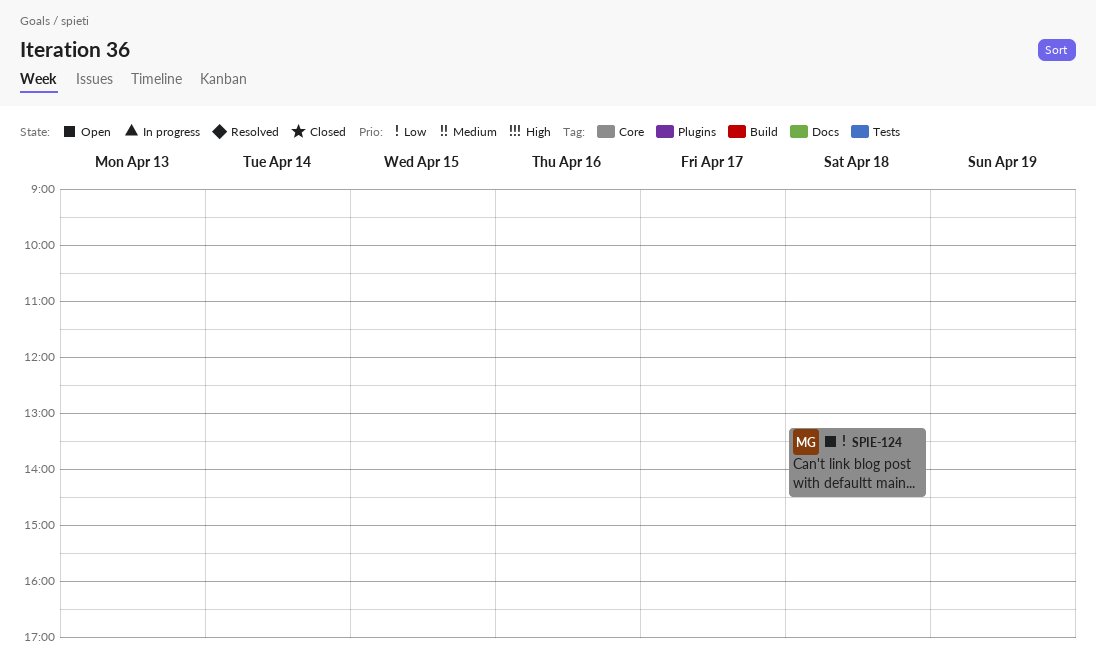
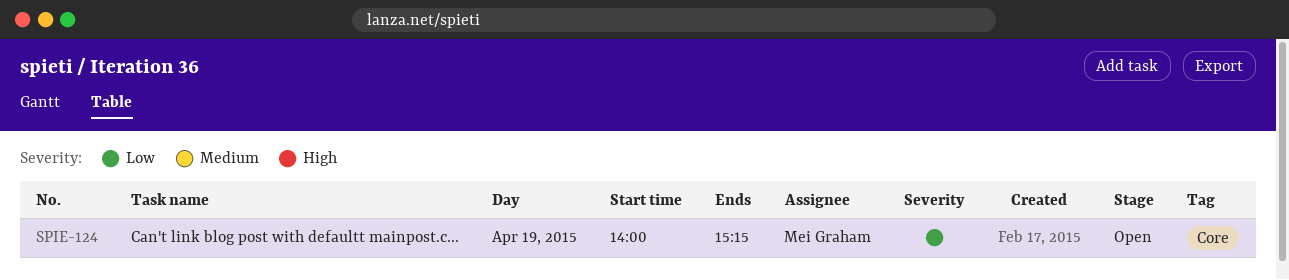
SPIE-124, day: Apr 18 -> Apr 19
SPIE-124, begins: 13:15 -> 14:00
SPIE-124, ends: 14:30 -> 15:15

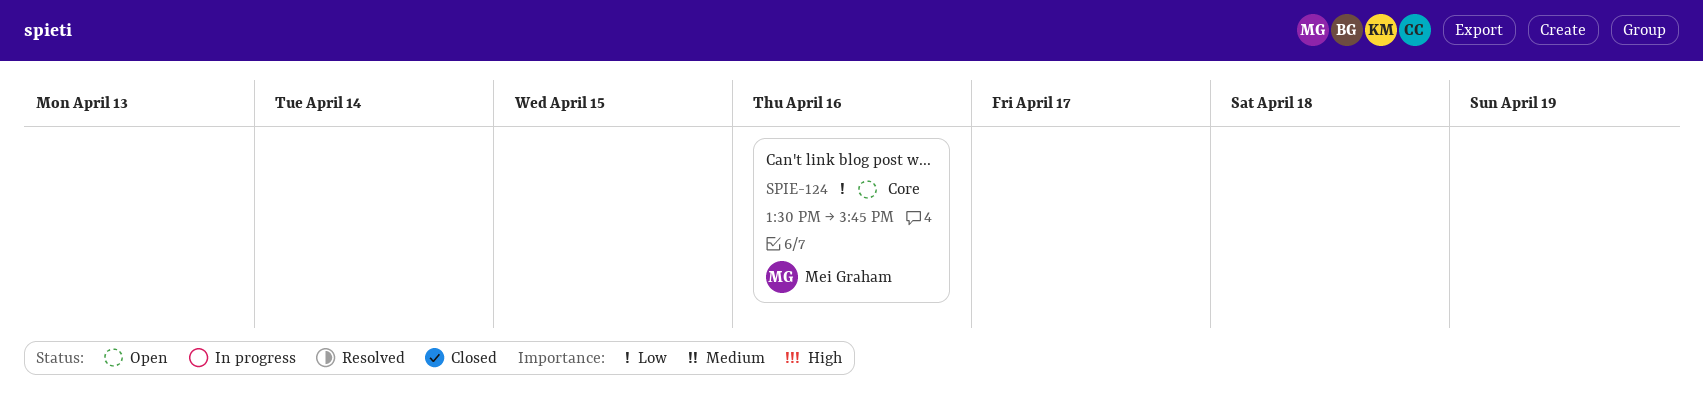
SPIE-124, day: Apr 19 -> Apr 16
SPIE-124, begins: 14:00 -> 13:30
SPIE-124, ends: 15:15 -> 15:45

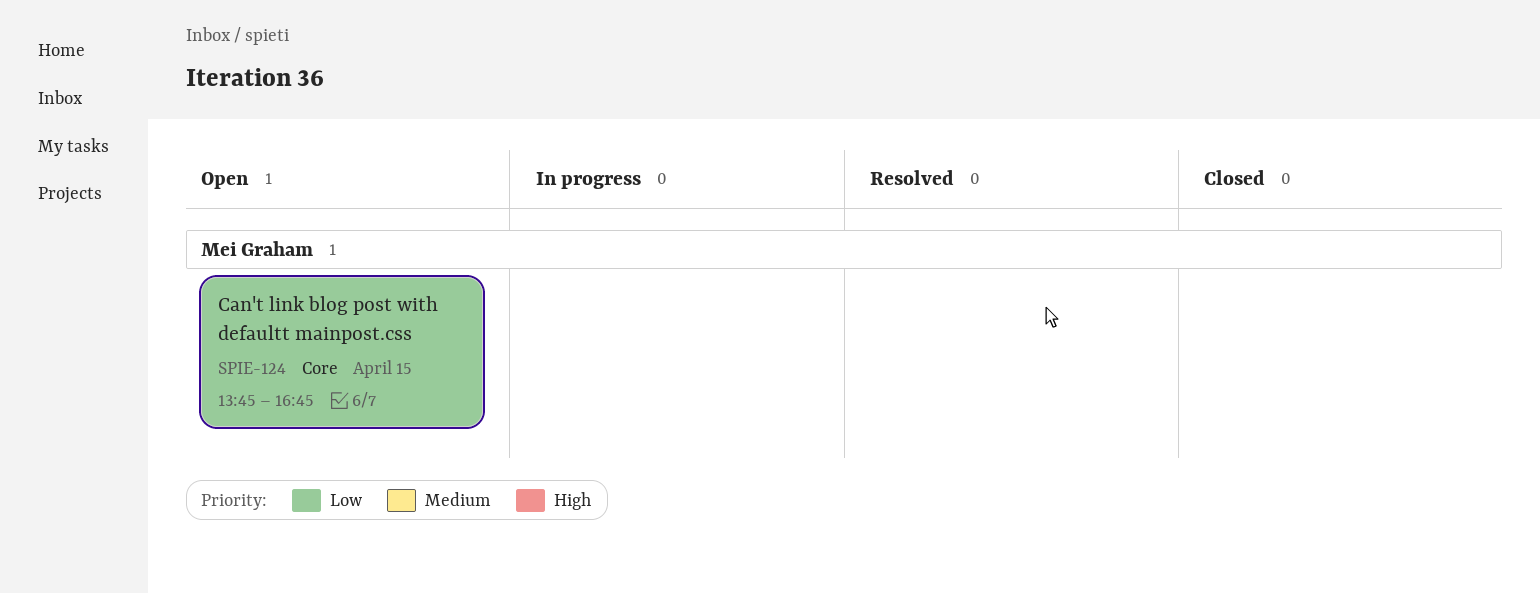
SPIE-124, day: Apr 16 -> Apr 15
SPIE-124, begins: 13:30 -> 13:45
SPIE-124, ends: 15:45 -> 16:45

